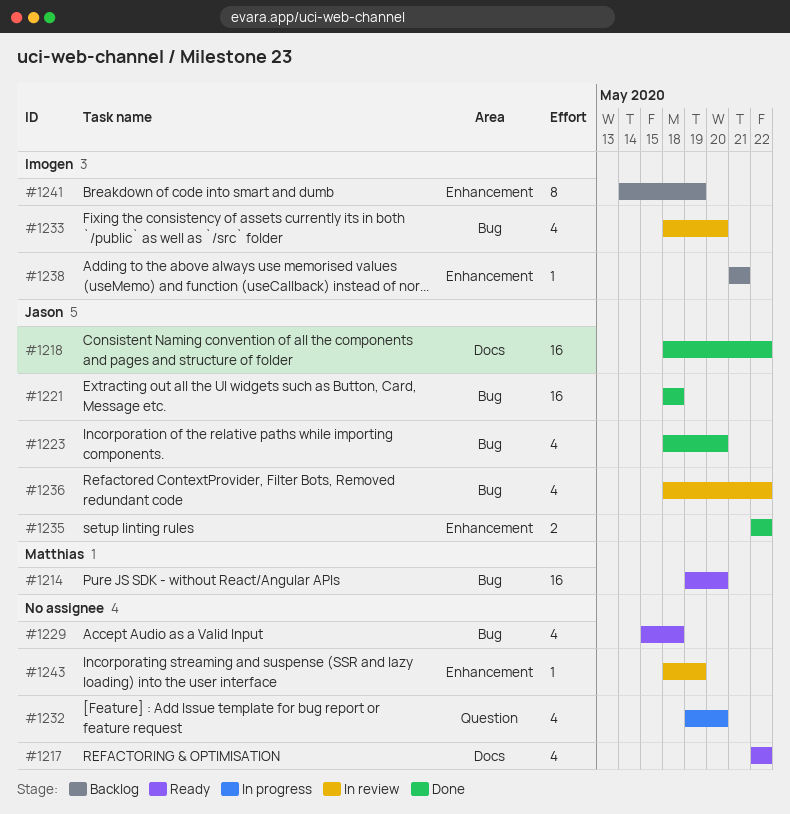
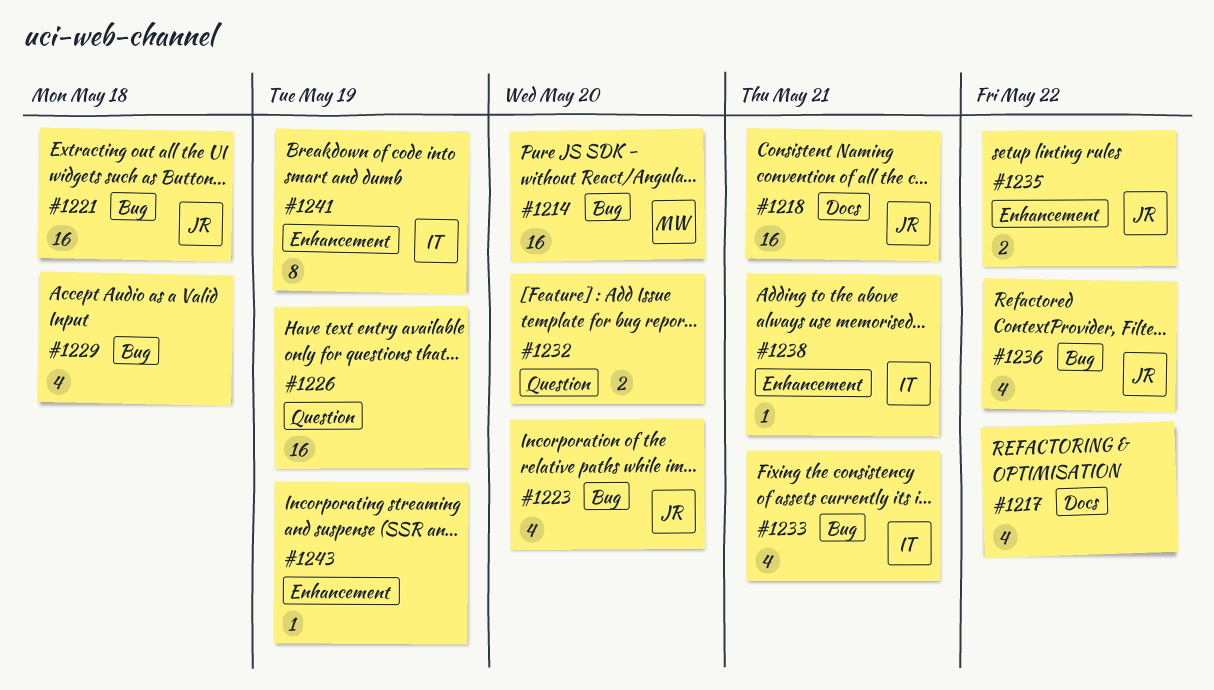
#1218, due: May 22 -> May 21
#1226: none -> present
#1232, estimate: 4 -> 2
#1233, due: May 20 -> May 21

